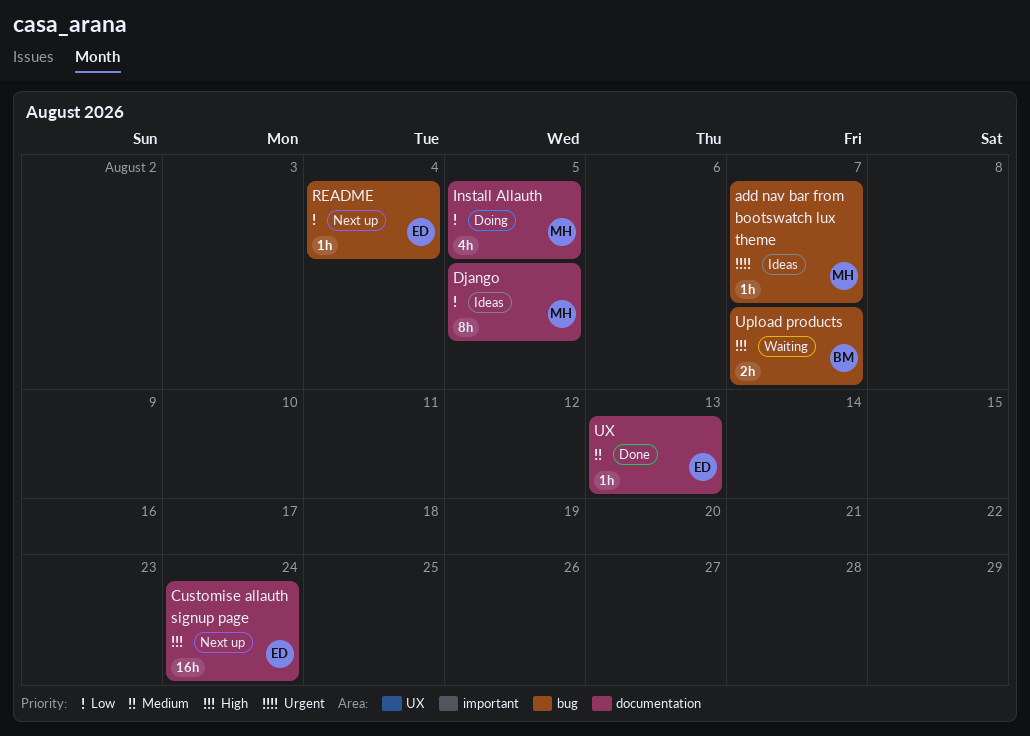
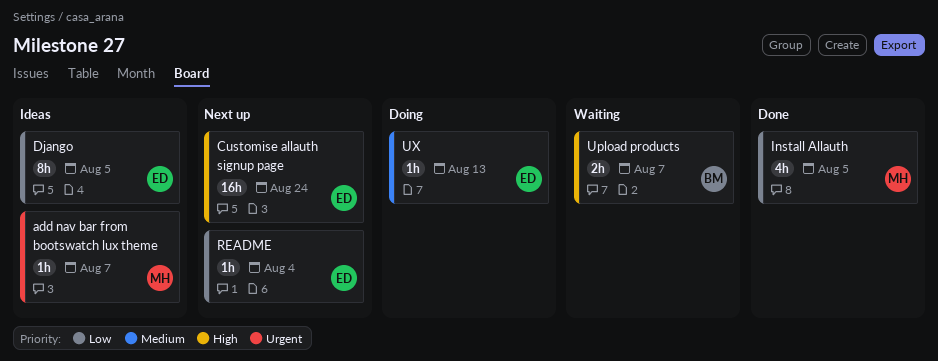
Django, owner: MH -> ED
Install Allauth, status: Doing -> Done
UX, status: Done -> Doing

